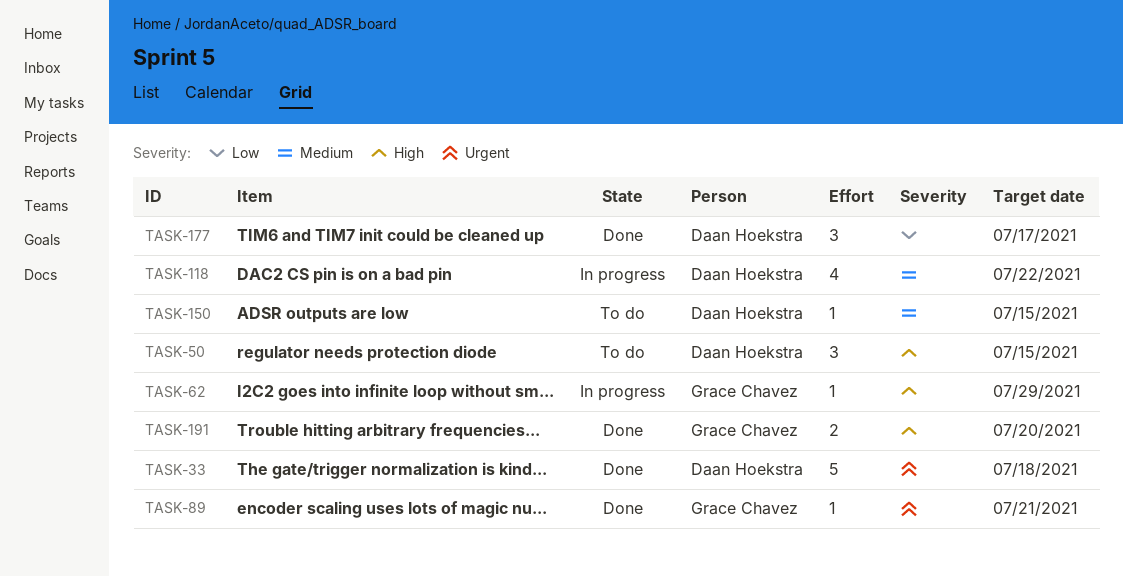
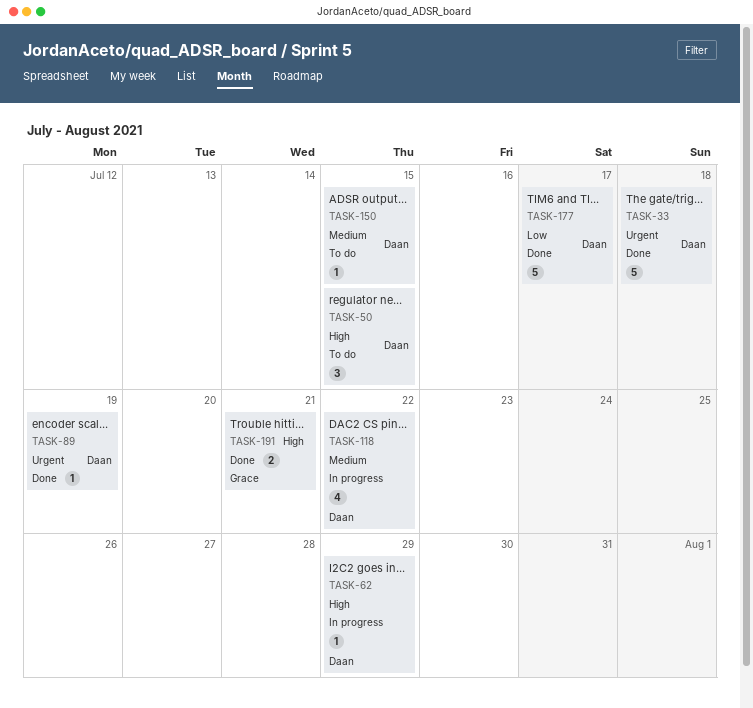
TASK-62, owner: Grace Chavez -> Daan Hoekstra
TASK-89, owner: Grace Chavez -> Daan Hoekstra
TASK-89, due: Jul 21 -> Jul 19
TASK-177, estimate: 3 -> 5
TASK-191, due: Jul 20 -> Jul 21

